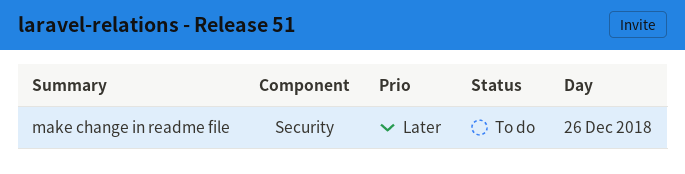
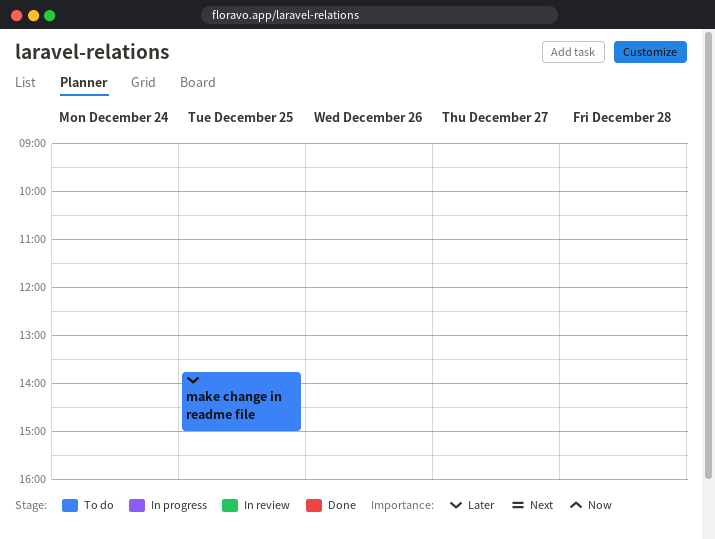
make change in readme file, day: Dec 26 -> Dec 25

